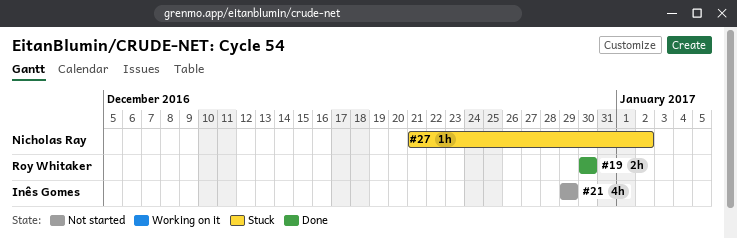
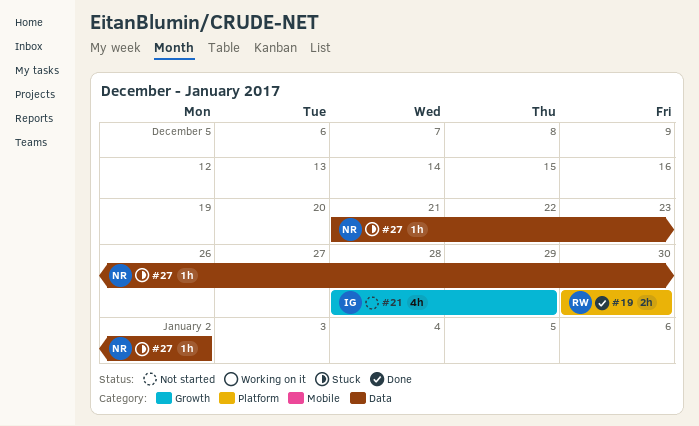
#21, start: Dec 29 -> Dec 28

